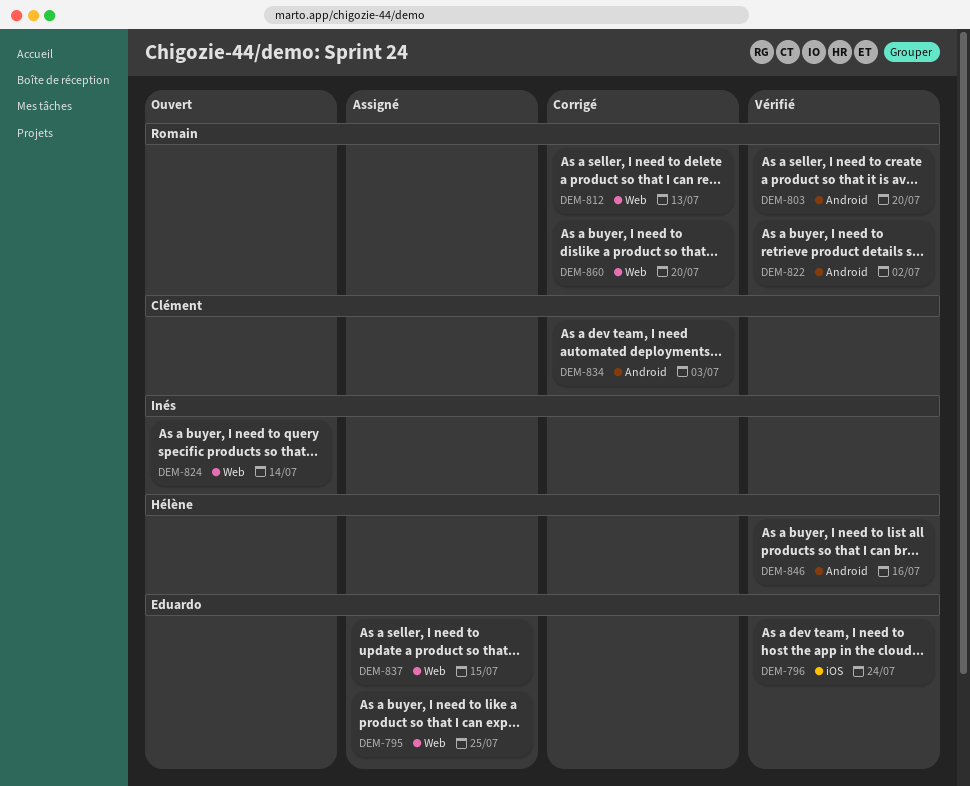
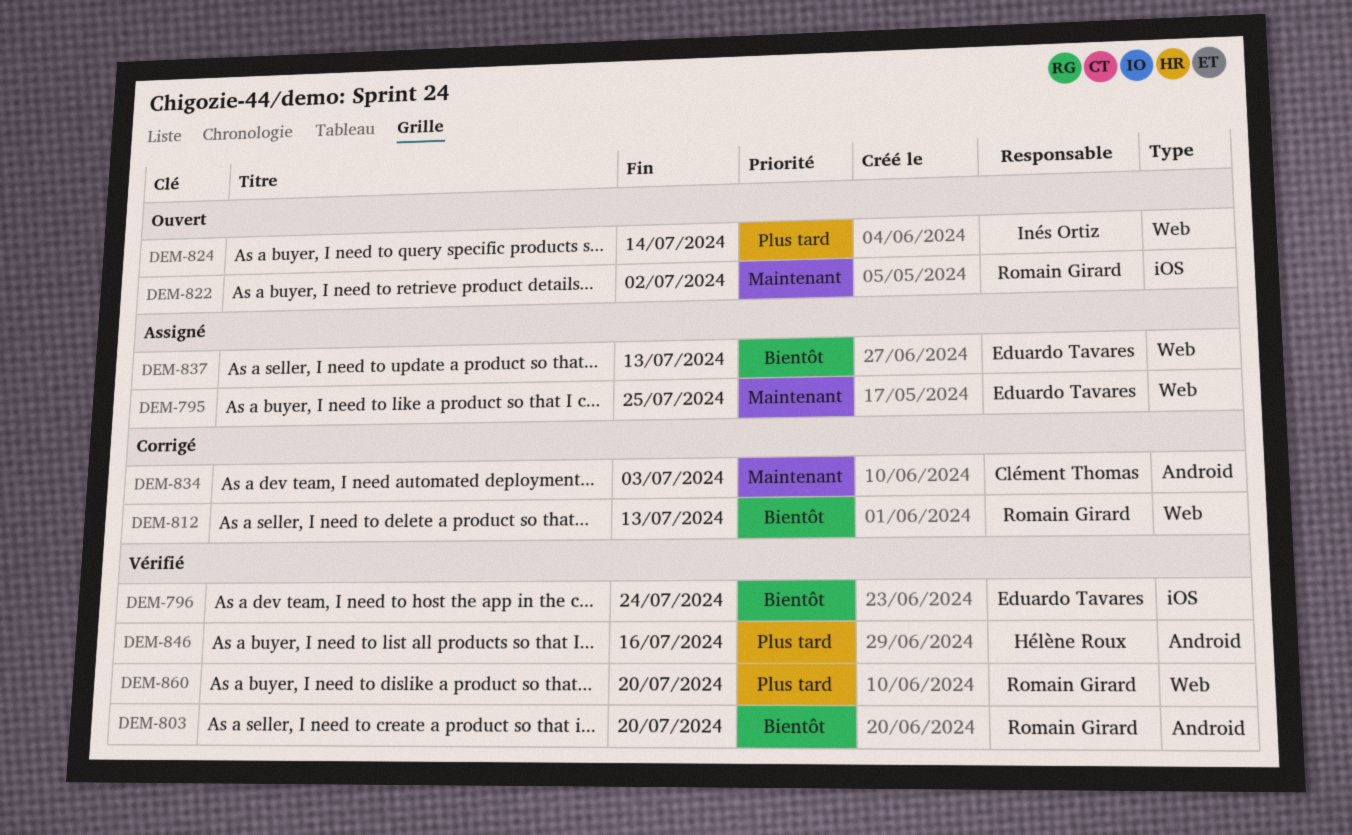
DEM-822, status: Vérifié -> Ouvert
DEM-822, label: Android -> iOS
DEM-837, due: Jul 15 -> Jul 13
DEM-860, status: Corrigé -> Vérifié

